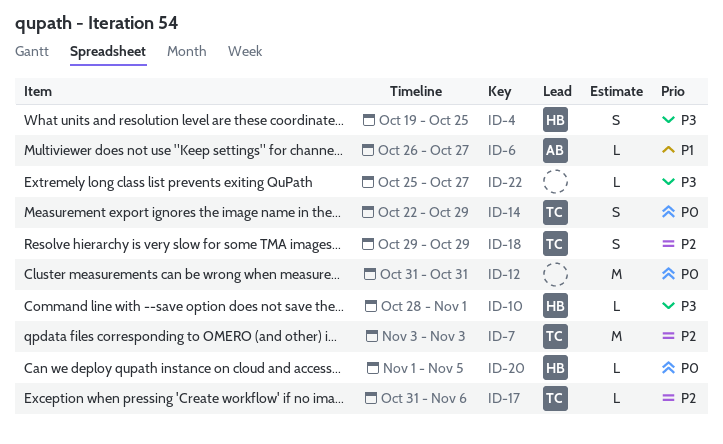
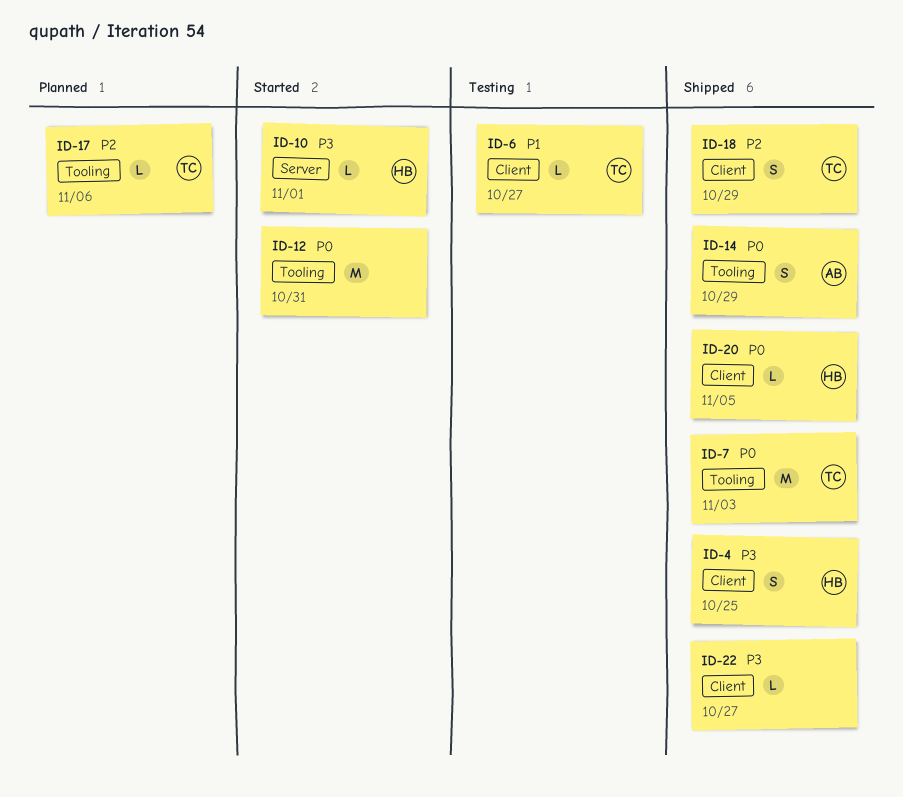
ID-6, owner: AB -> TC
ID-7, priority: P2 -> P0
ID-14, owner: TC -> AB

